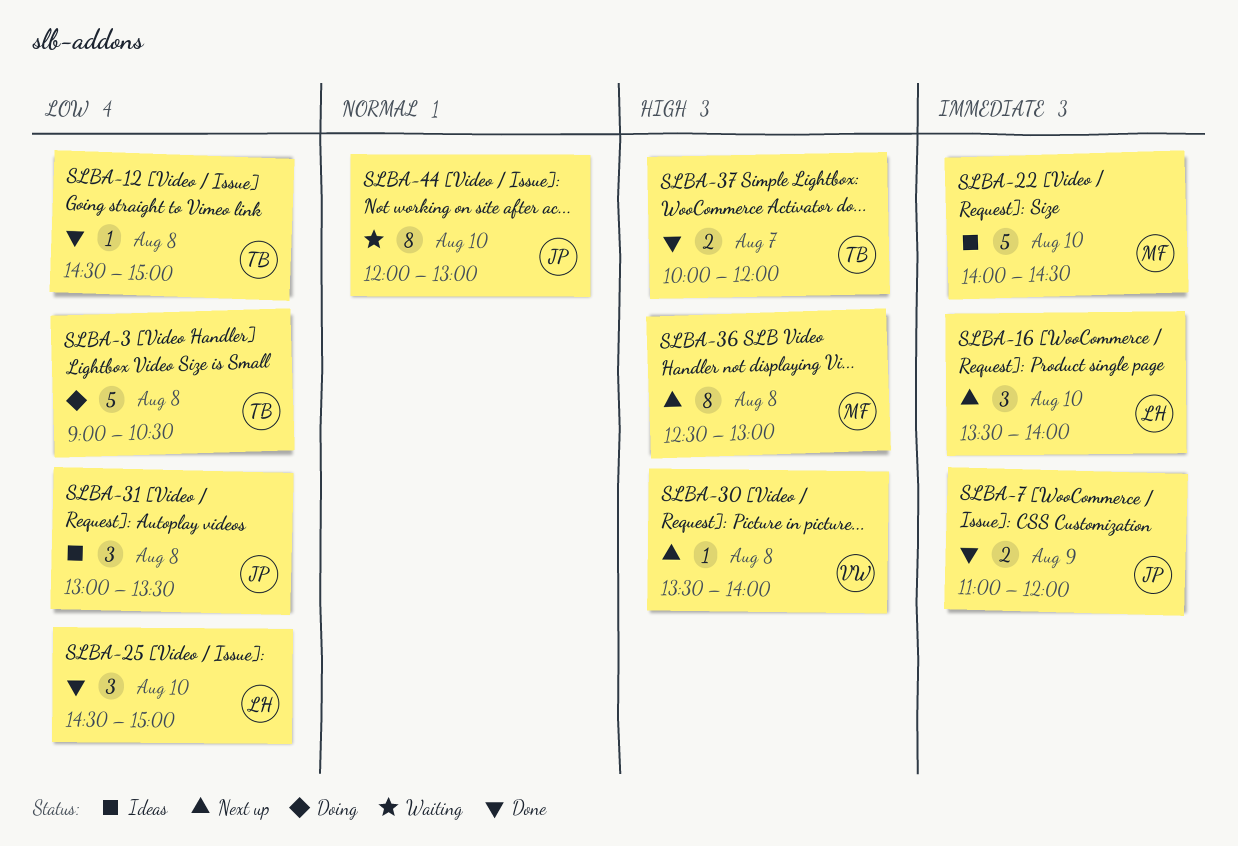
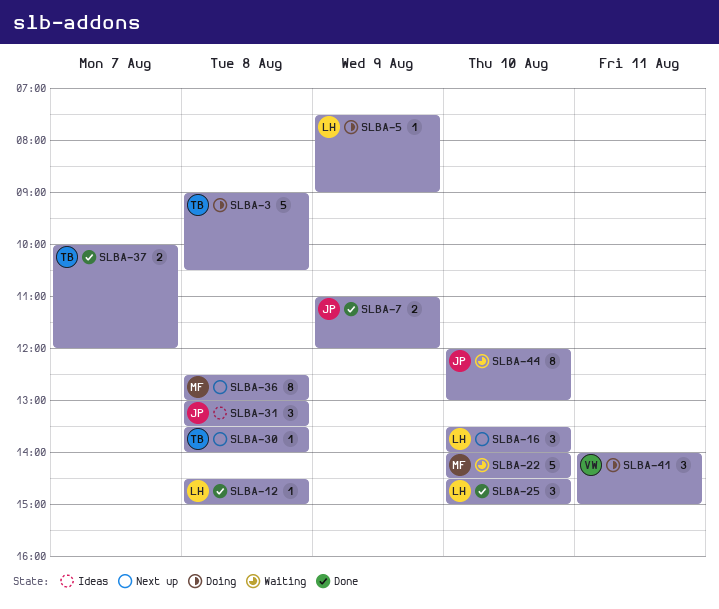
SLBA-5: none -> present
SLBA-12, owner: TB -> LH
SLBA-22, status: Ideas -> Waiting
SLBA-30, owner: VW -> TB
SLBA-41: none -> present

